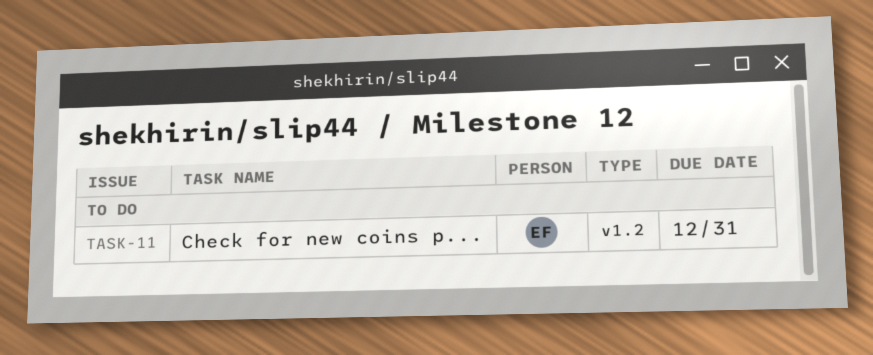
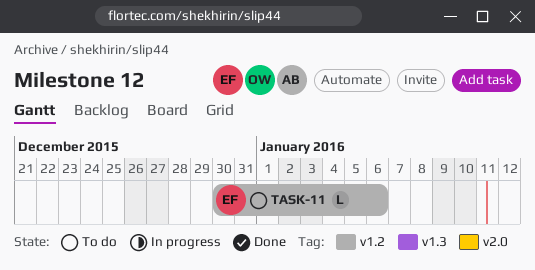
TASK-11, due: Dec 31 -> Jan 6

